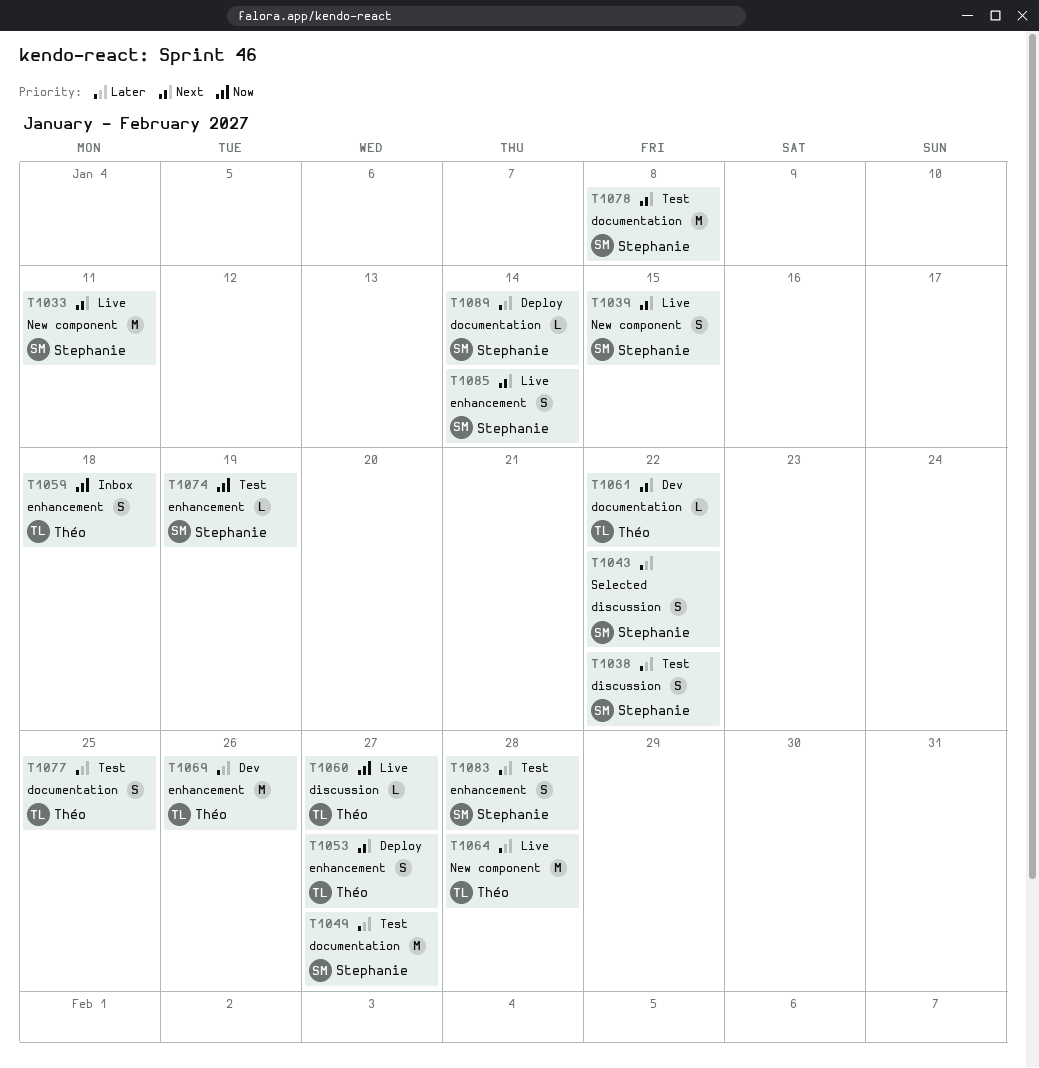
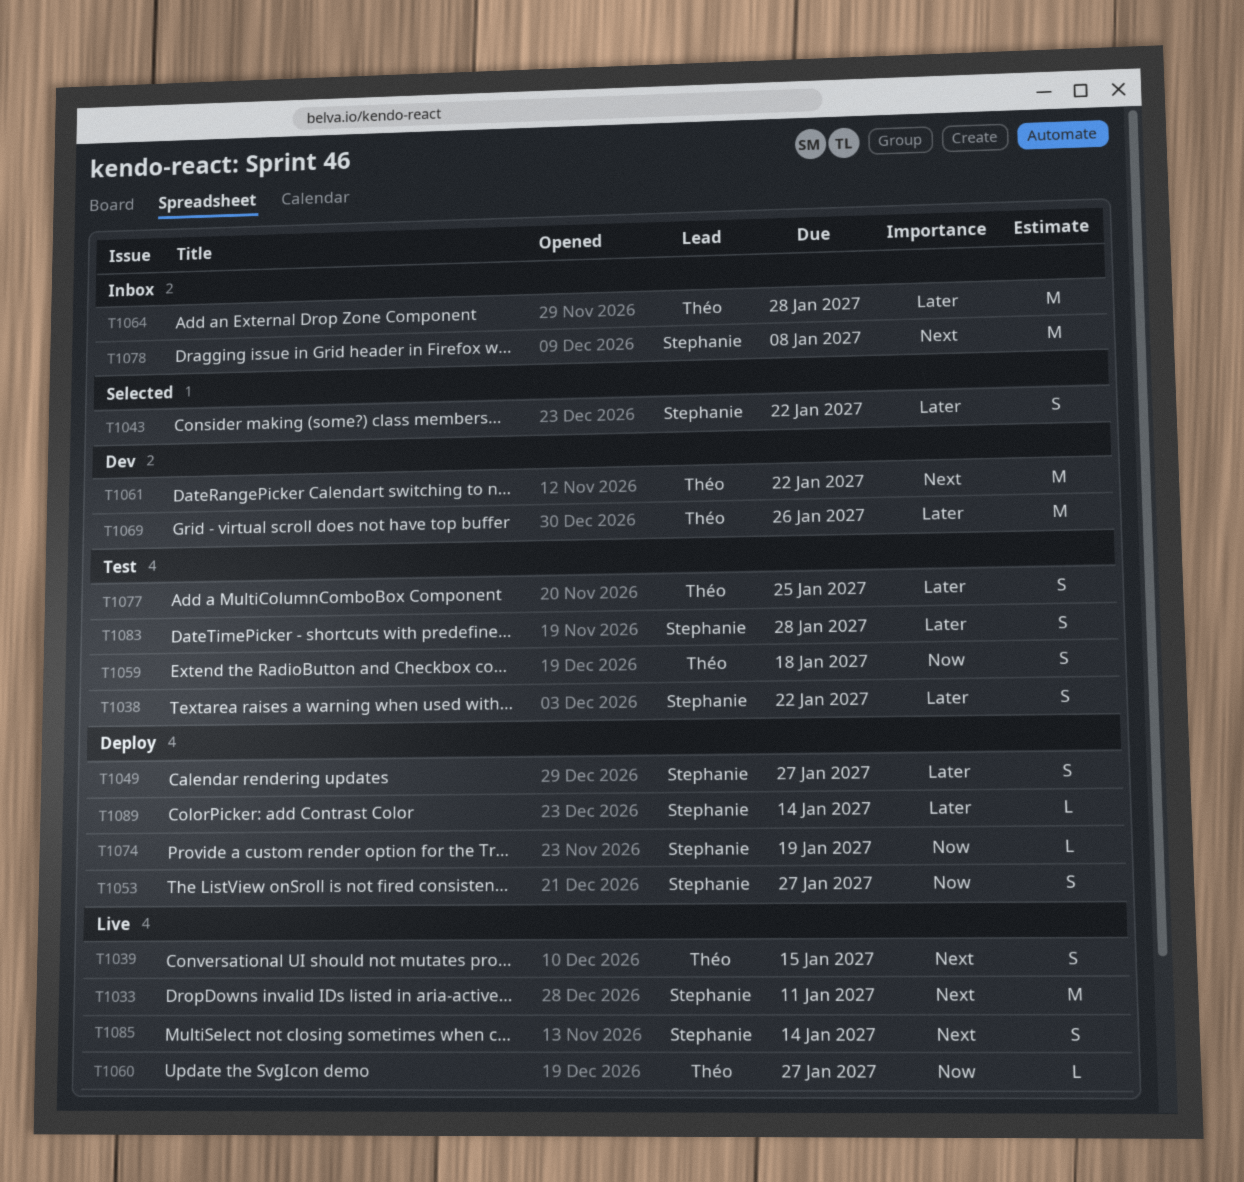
T1039, owner: Stephanie -> Théo
T1049, status: Test -> Deploy
T1049, estimate: M -> S
T1053, owner: Théo -> Stephanie
T1053, priority: Next -> Now
T1059, status: Inbox -> Test
T1061, estimate: L -> M
T1064, status: Live -> Inbox
T1074, status: Test -> Deploy
T1078, status: Test -> Inbox

